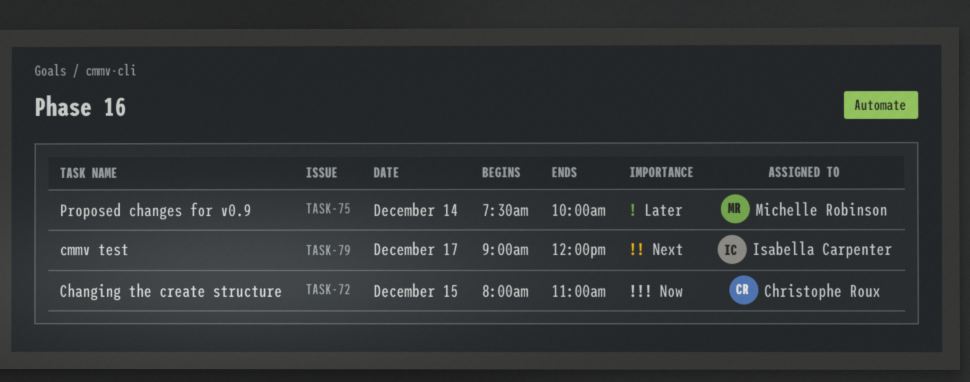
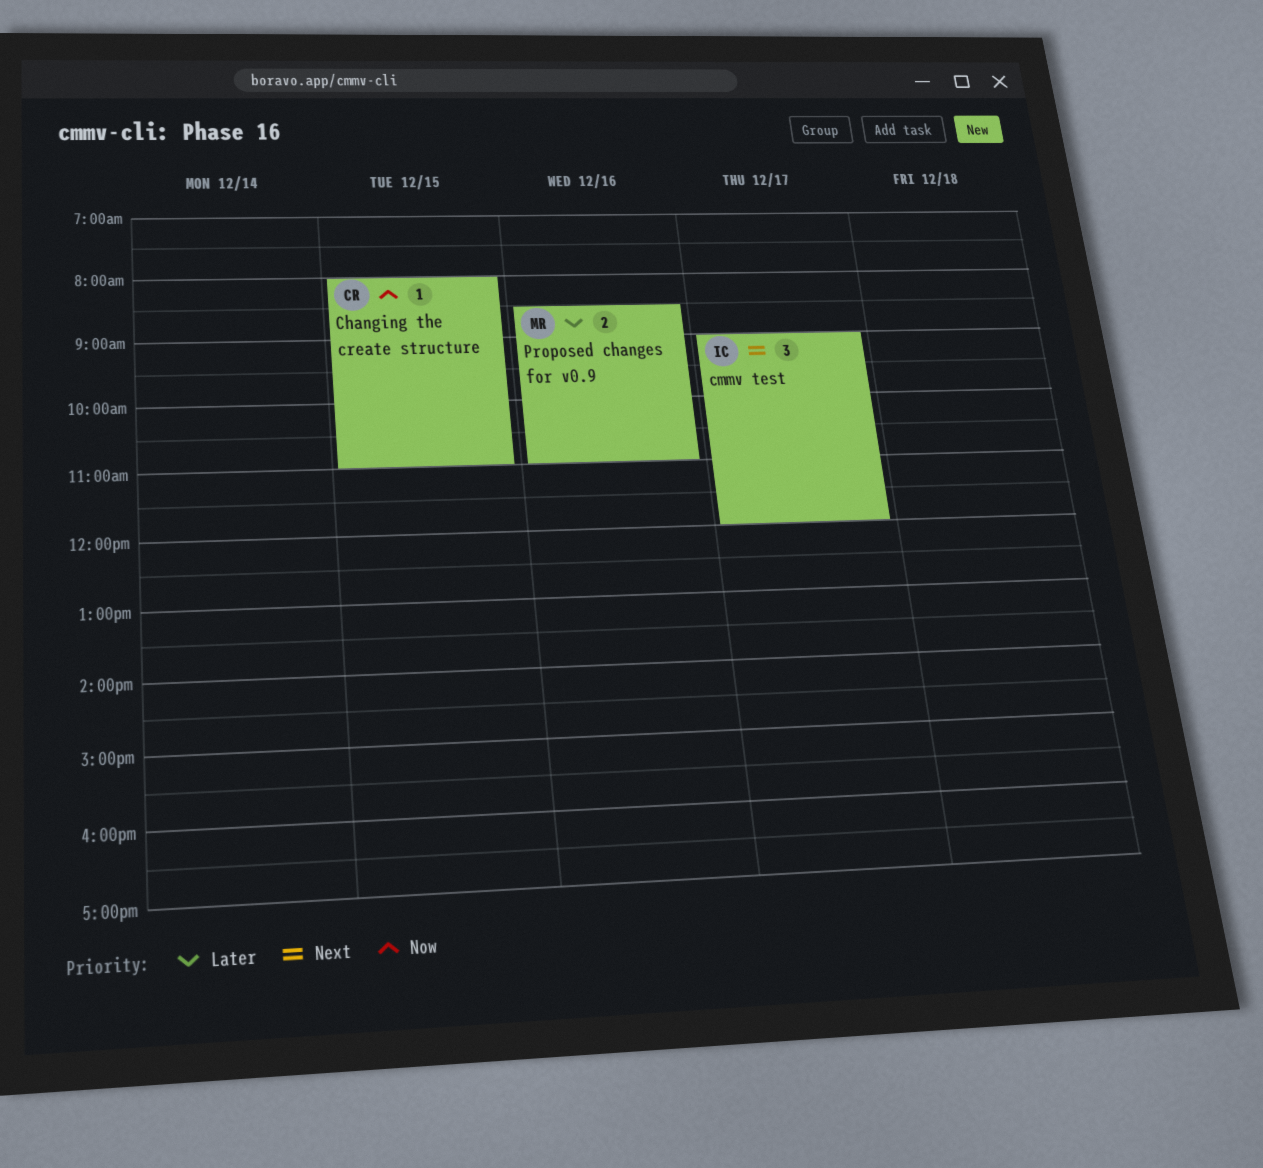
Proposed changes for v0.9, day: Dec 14 -> Dec 16
Proposed changes for v0.9, begins: 07:30 -> 08:30
Proposed changes for v0.9, ends: 10:00 -> 11:00

